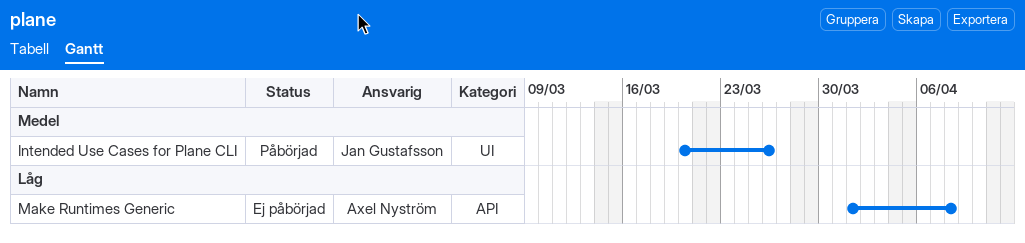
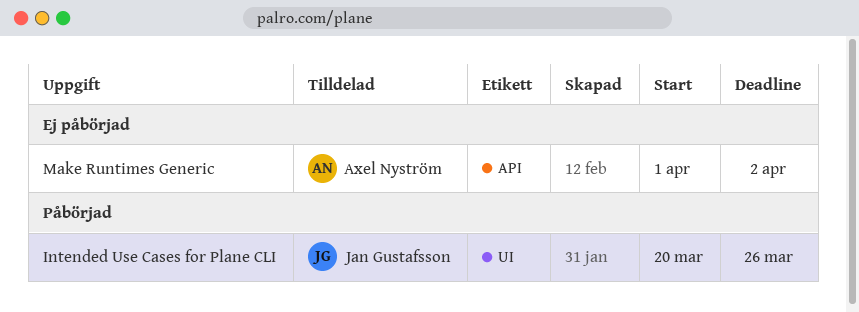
Make Runtimes Generic, due: Apr 8 -> Apr 2

